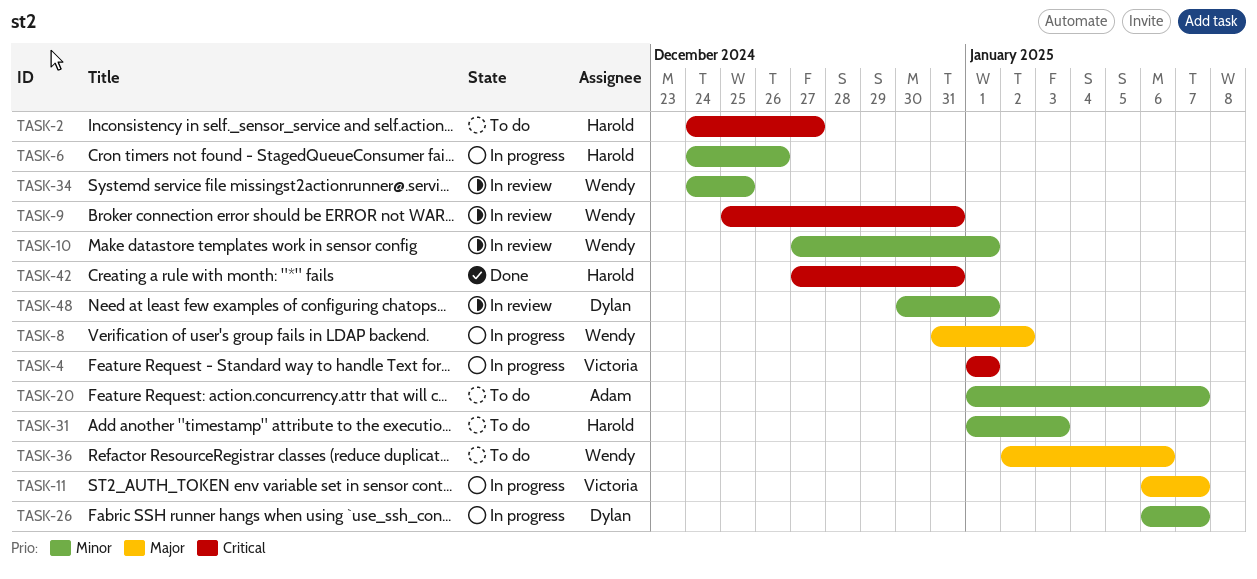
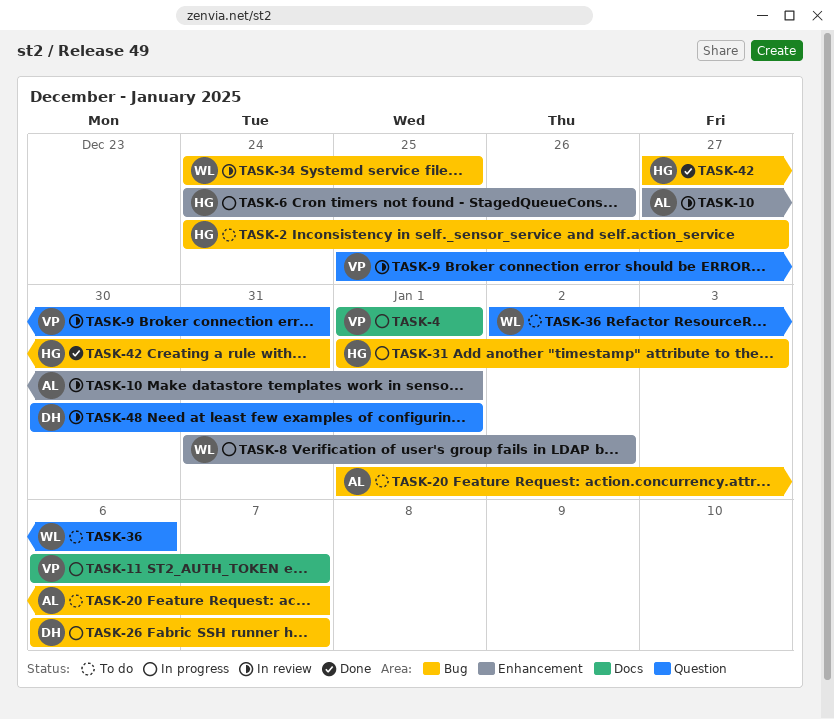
TASK-9, owner: Wendy -> Victoria
TASK-10, owner: Wendy -> Adam
TASK-31, status: To do -> In progress

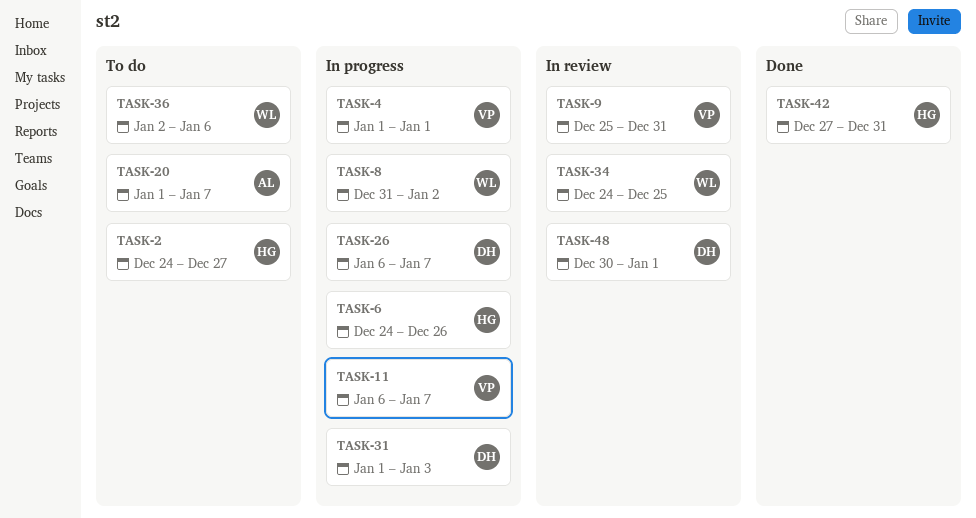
TASK-10: present -> none
TASK-31, owner: HG -> DH

